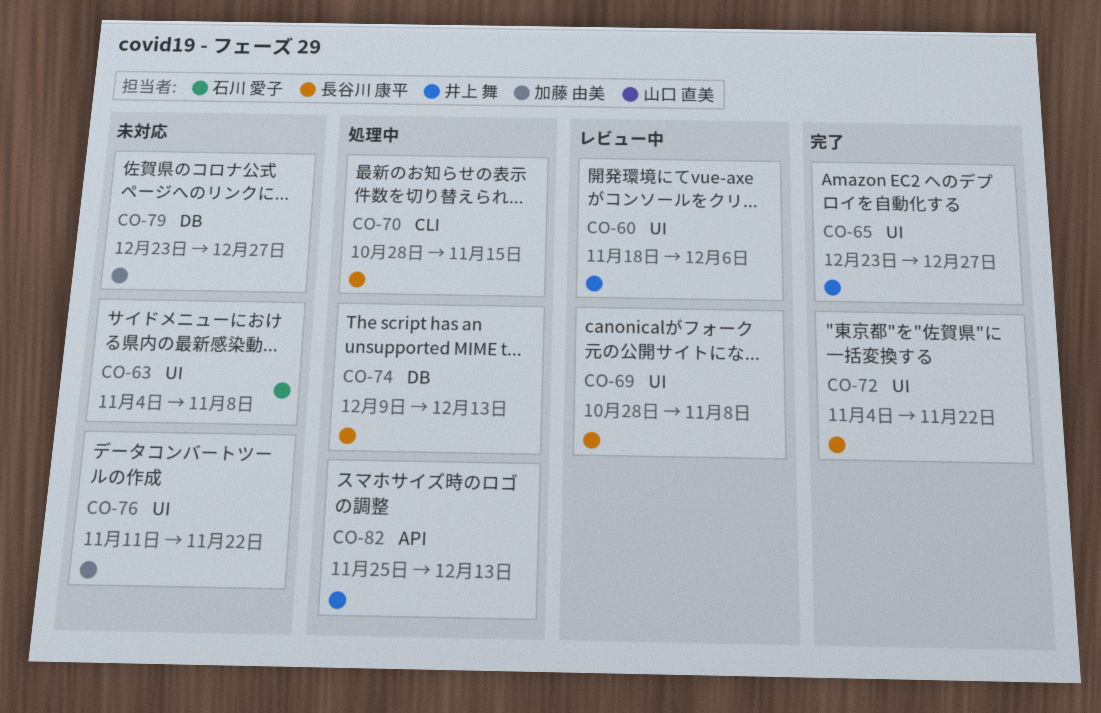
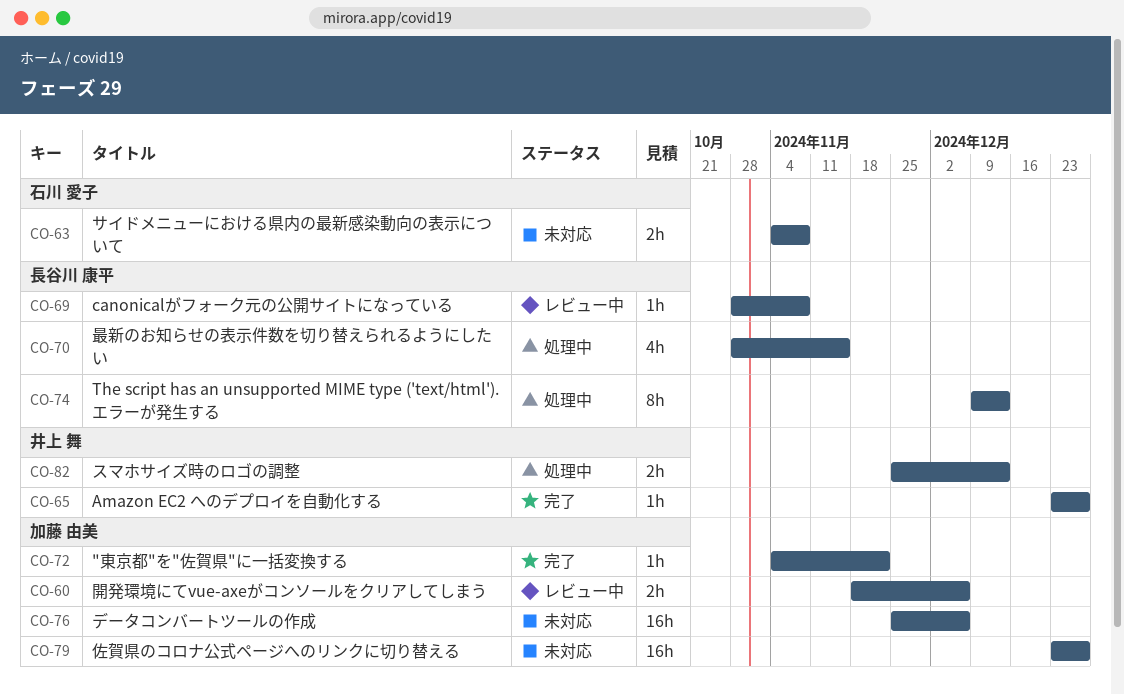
CO-60, owner: 井上 舞 -> 加藤 由美
CO-72, owner: 長谷川 康平 -> 加藤 由美
CO-76, start: Nov 11 -> Nov 25
CO-76, due: Nov 22 -> Dec 6

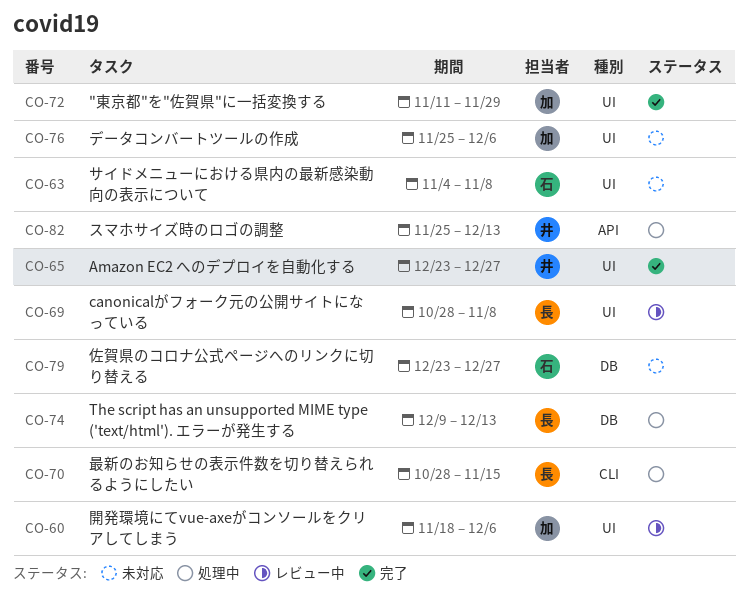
CO-72, start: Nov 4 -> Nov 11
CO-72, due: Nov 22 -> Nov 29
CO-79, owner: 加藤 由美 -> 石川 愛子

